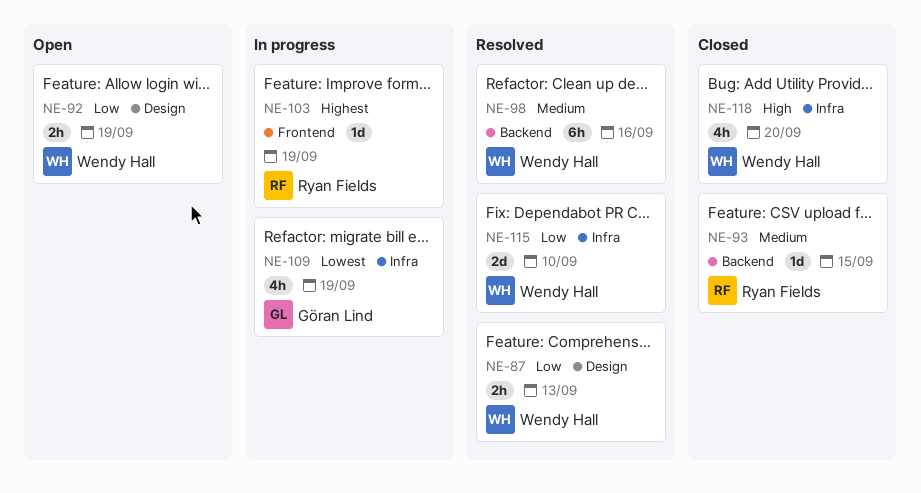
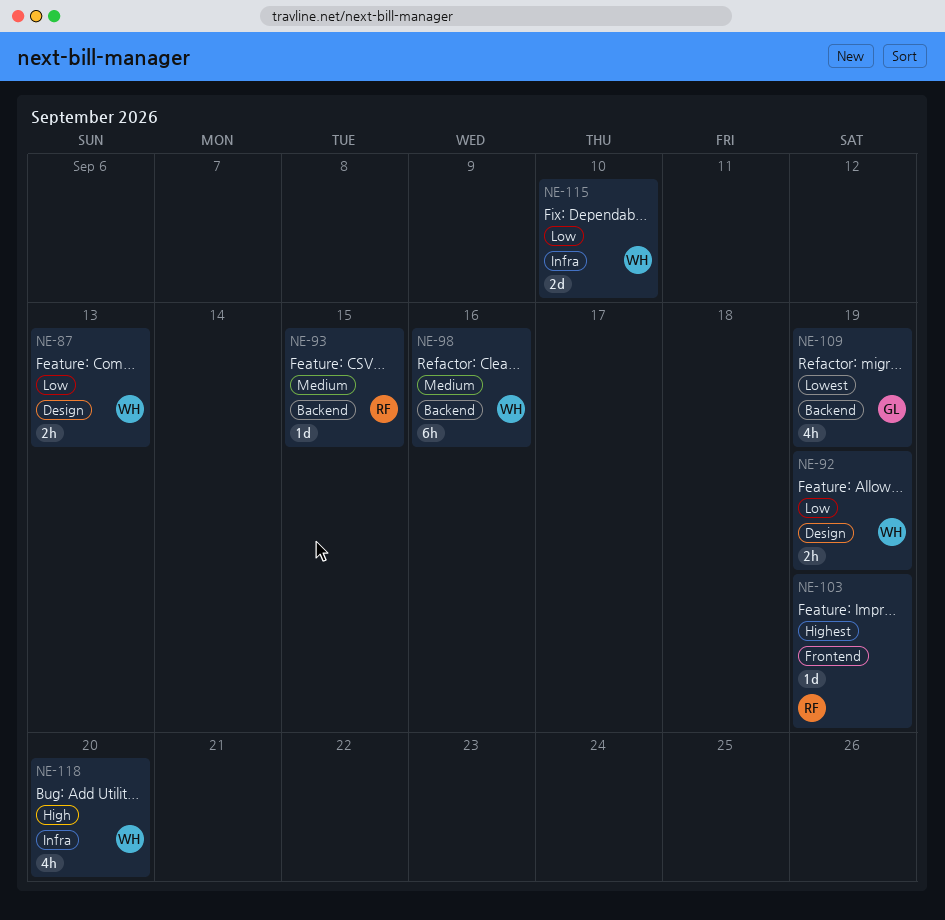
NE-109, label: Infra -> Backend

